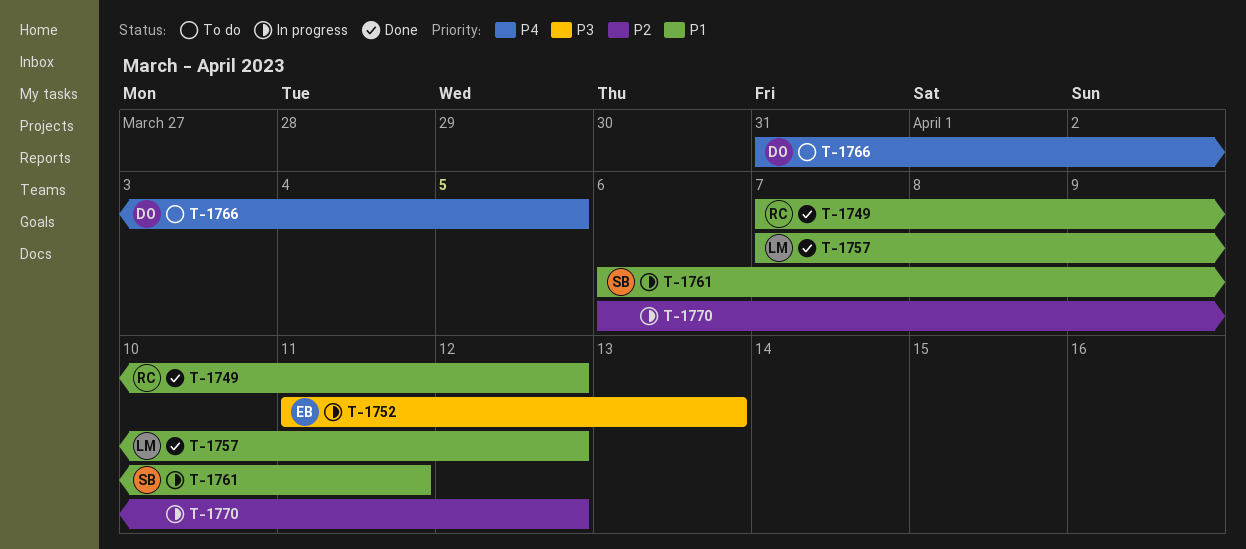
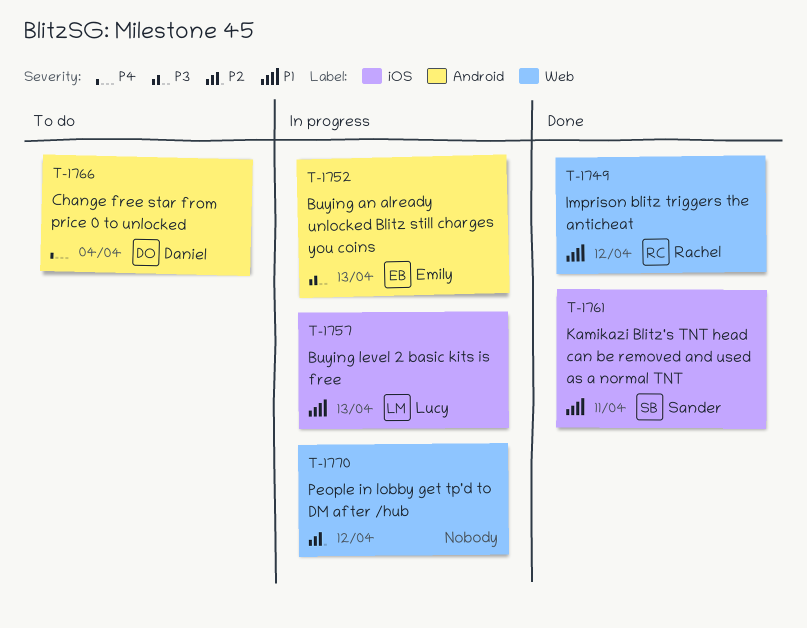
T-1757, status: Done -> In progress
T-1757, due: Apr 12 -> Apr 13
T-1761, status: In progress -> Done
T-1766, due: Apr 5 -> Apr 4

